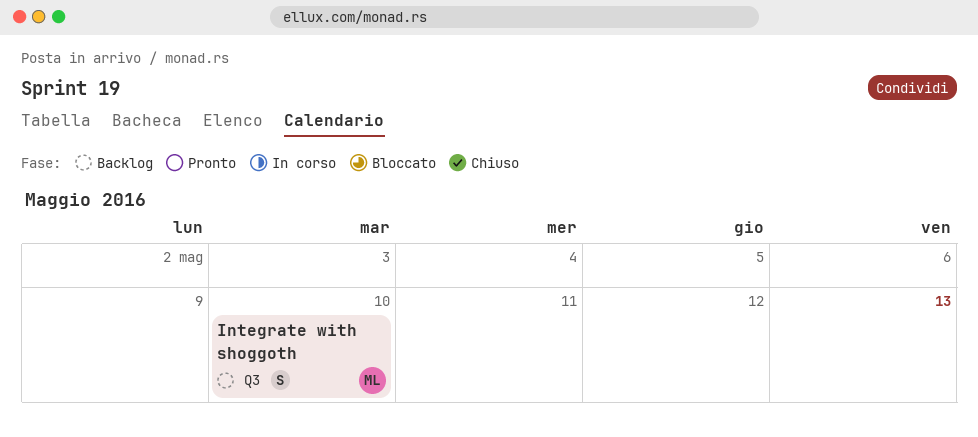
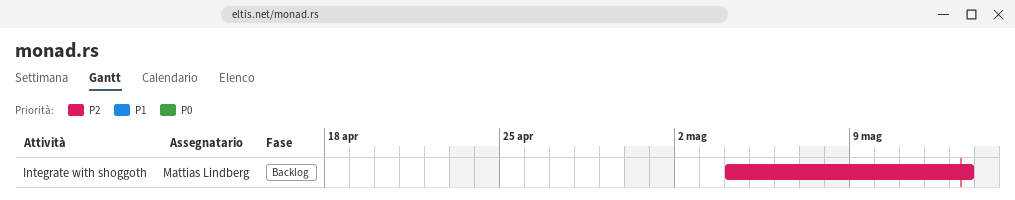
Integrate with shoggoth, due: May 10 -> May 13

